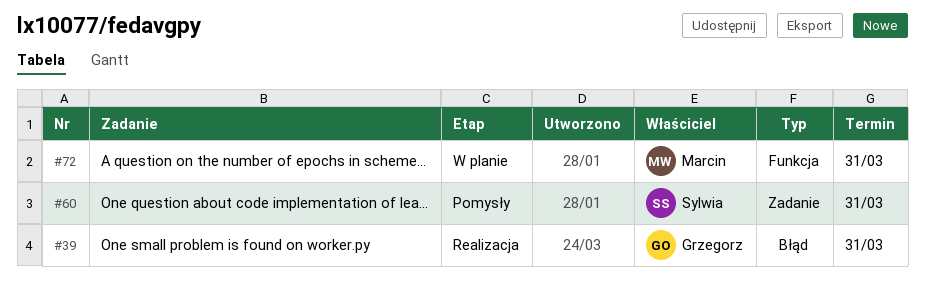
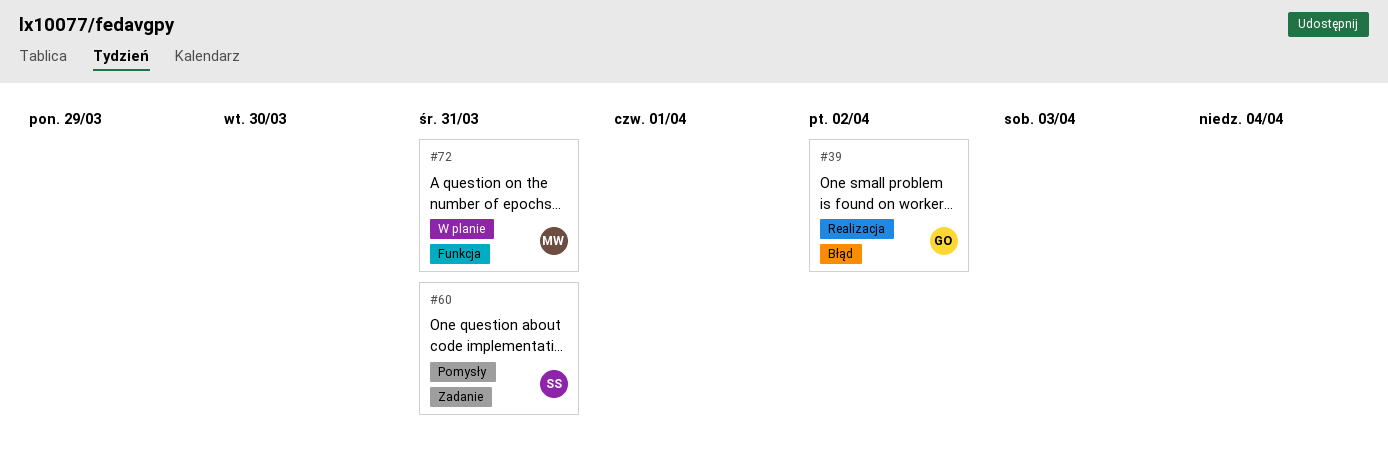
#39, due: Mar 31 -> Apr 2

